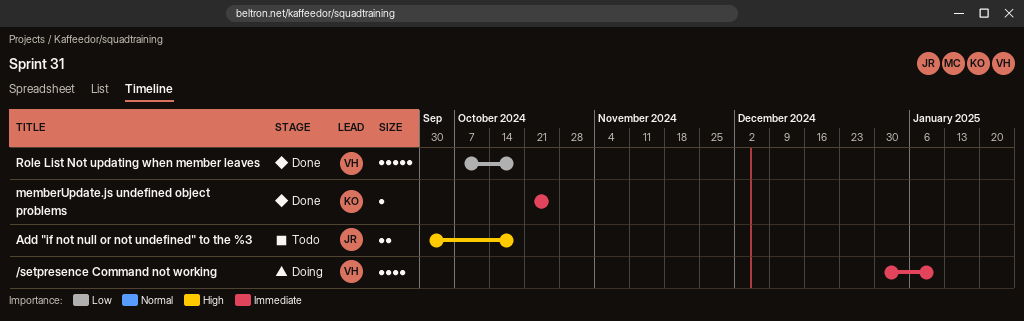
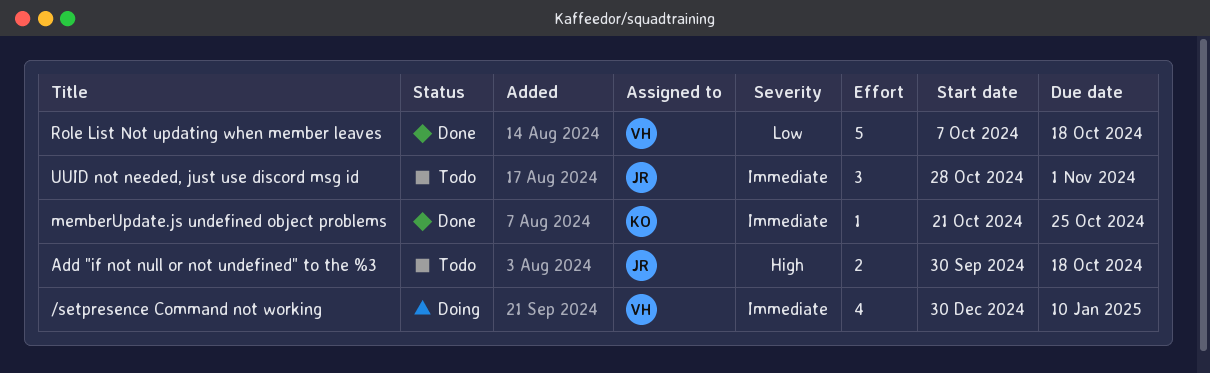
UUID not needed, just use discord msg id: none -> present

